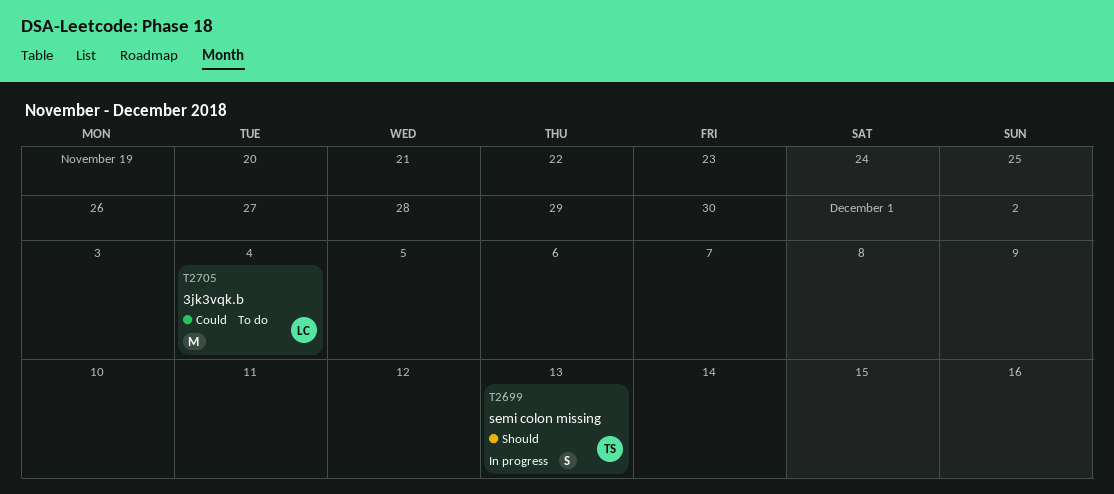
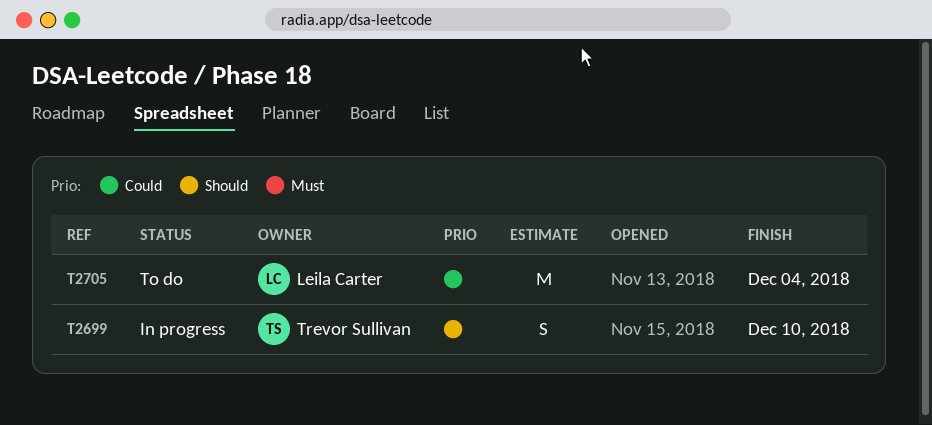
T2699, due: Dec 13 -> Dec 10

